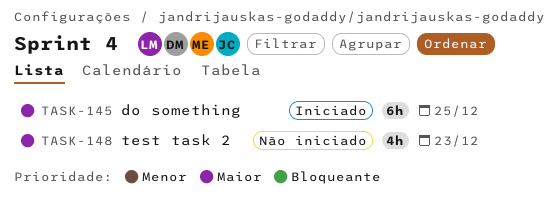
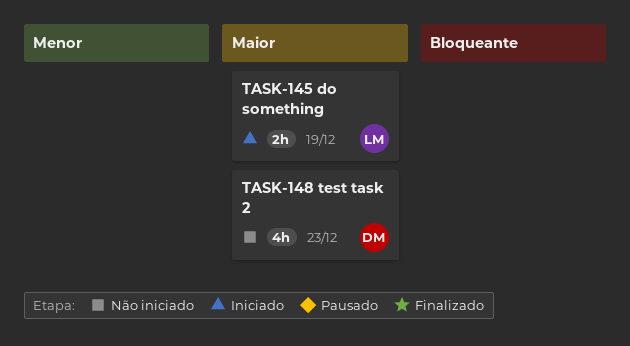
TASK-145, estimate: 6h -> 2h
TASK-145, due: Dec 25 -> Dec 19

